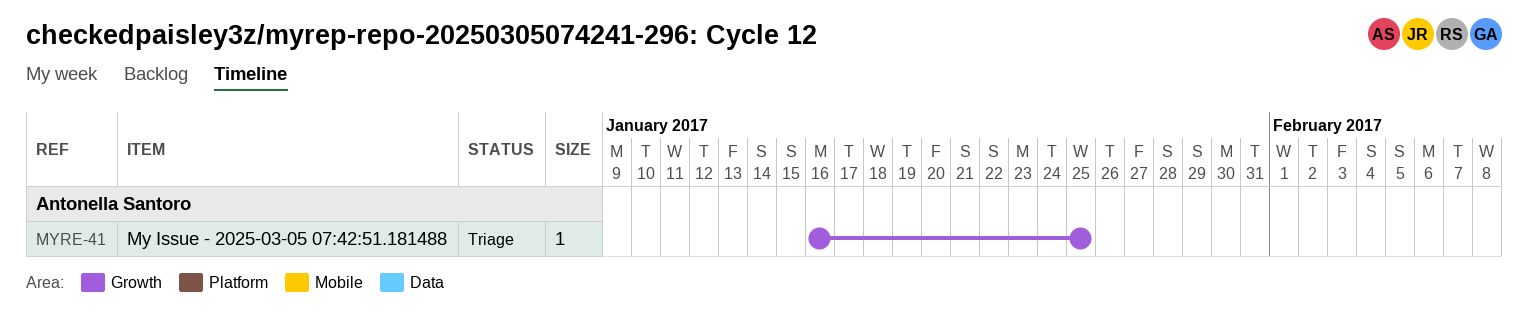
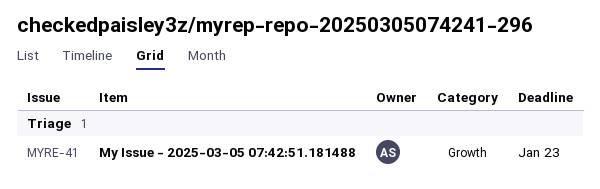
MYRE-41, due: Jan 25 -> Jan 23

